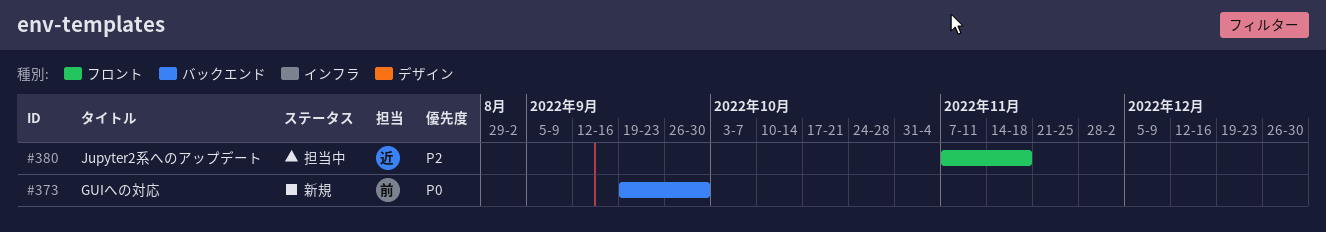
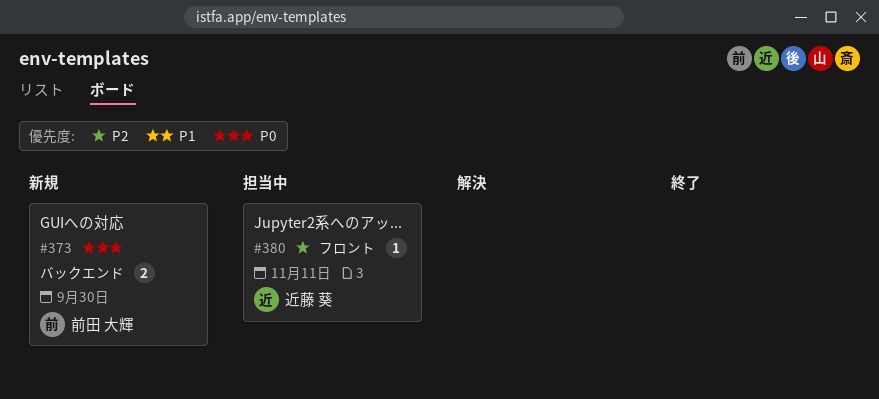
#380, due: Nov 18 -> Nov 11

